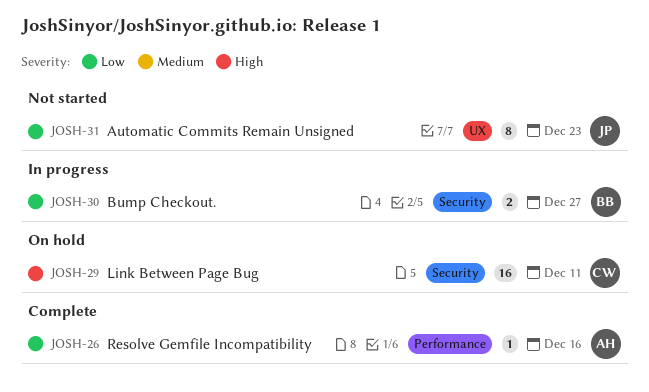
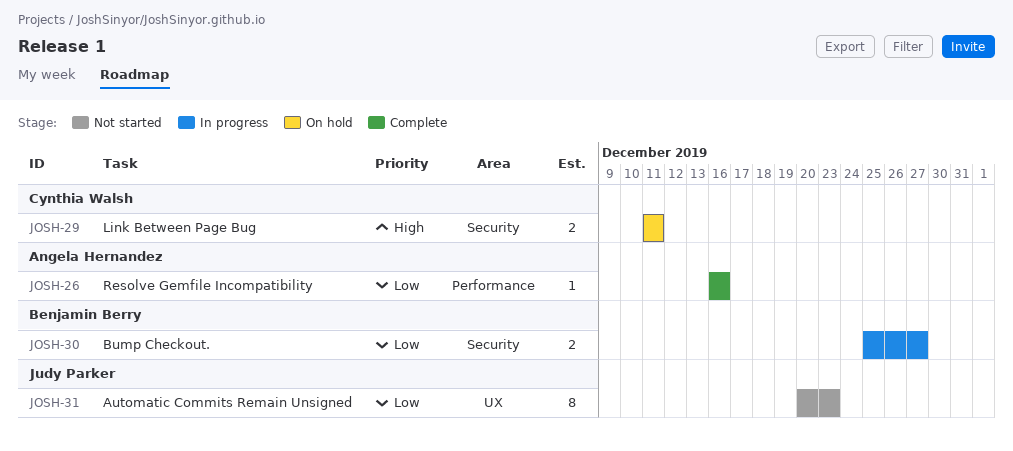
JOSH-29, estimate: 16 -> 2

